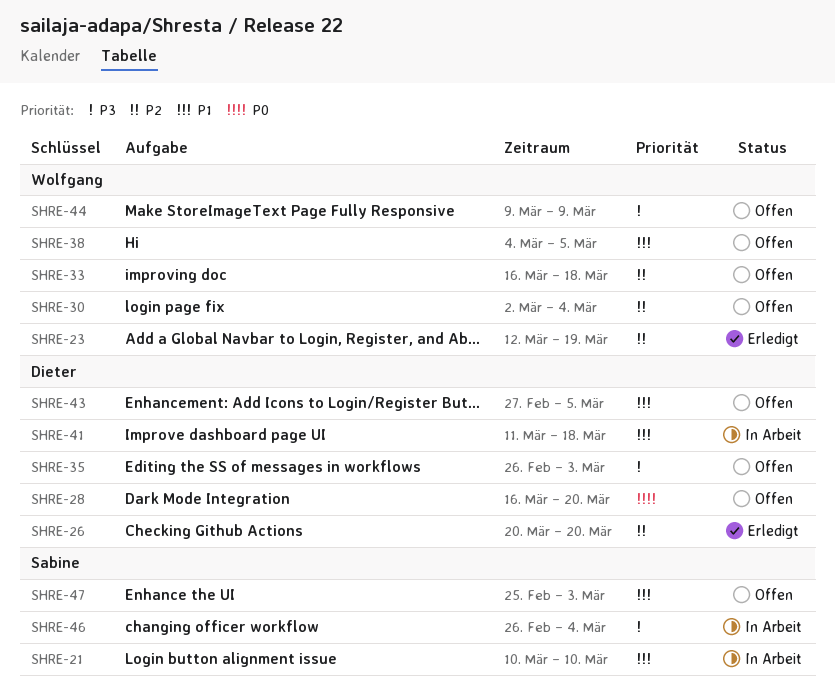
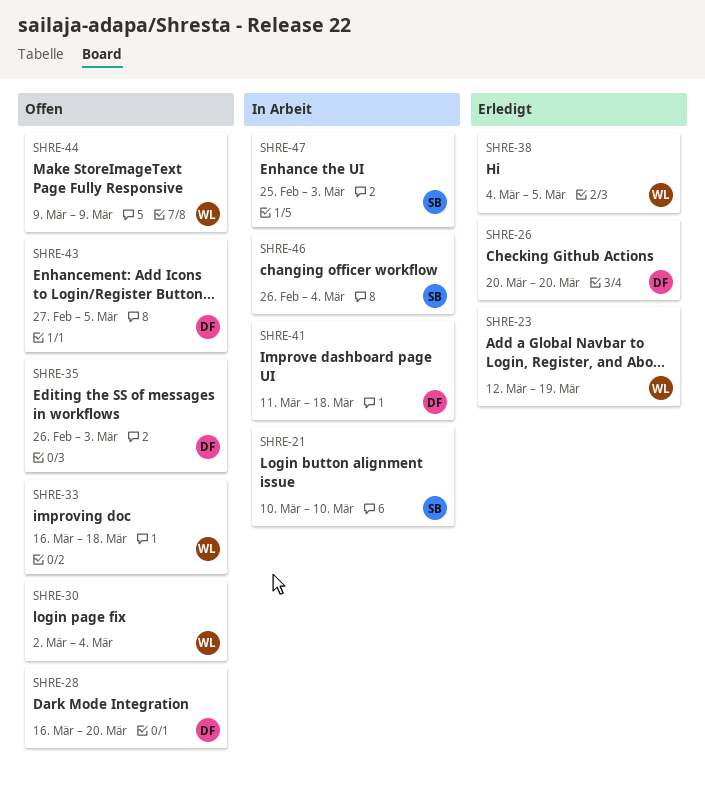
SHRE-38, status: Offen -> Erledigt
SHRE-47, status: Offen -> In Arbeit

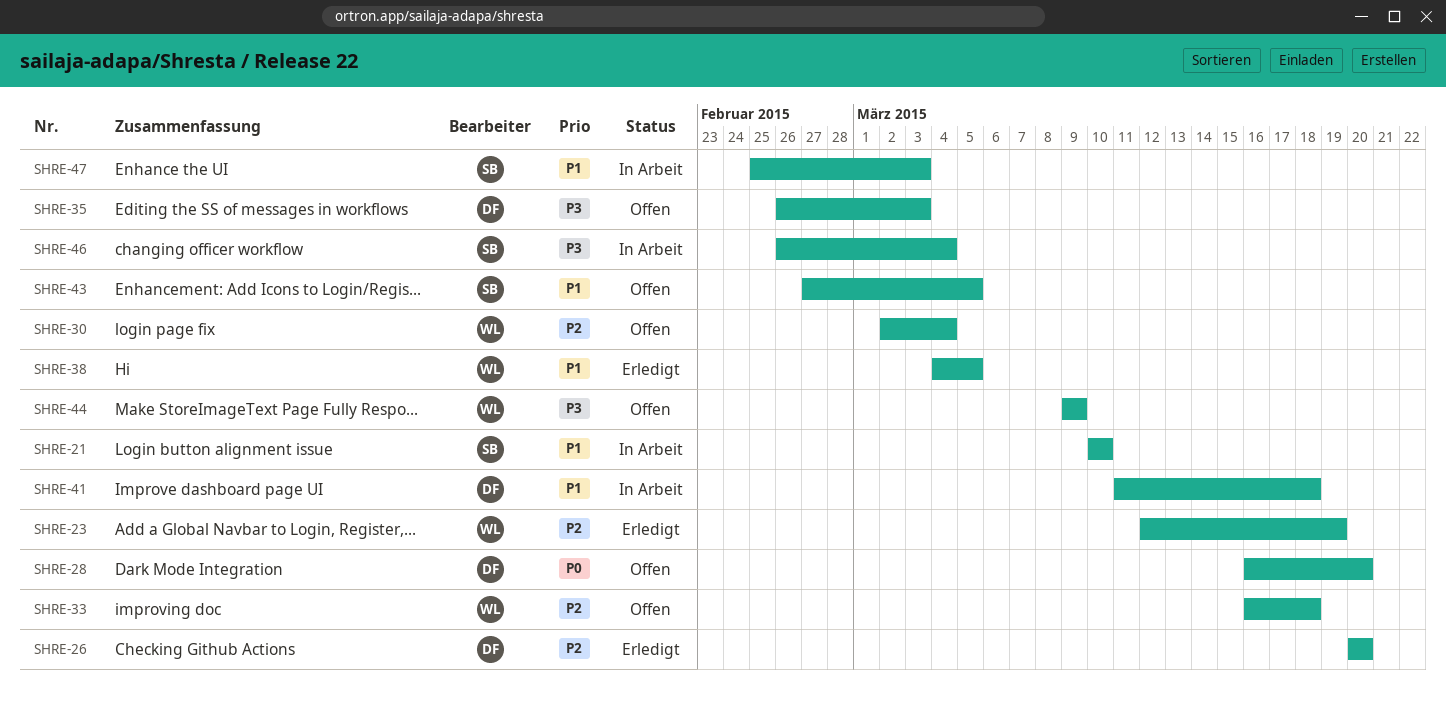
SHRE-43, owner: DF -> SB

